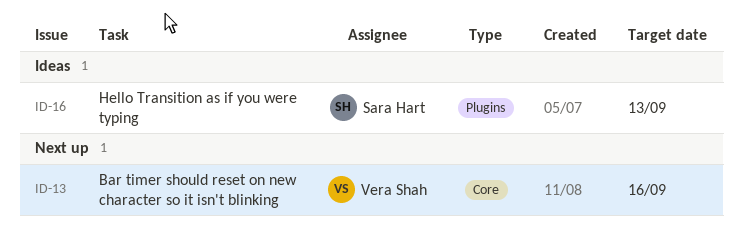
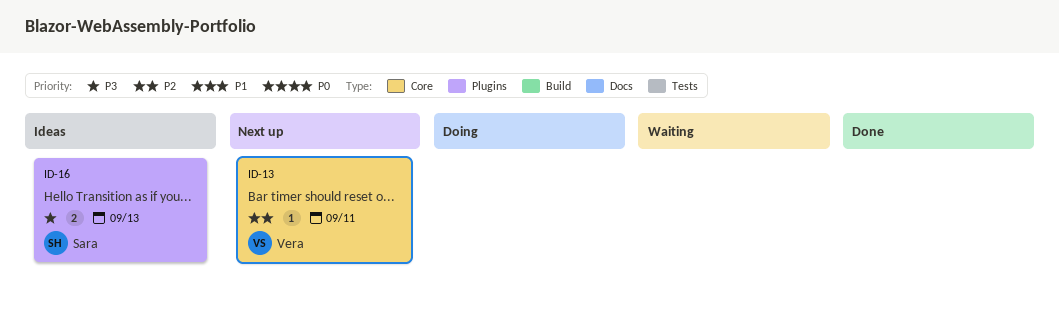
ID-13, due: Sep 16 -> Sep 11

